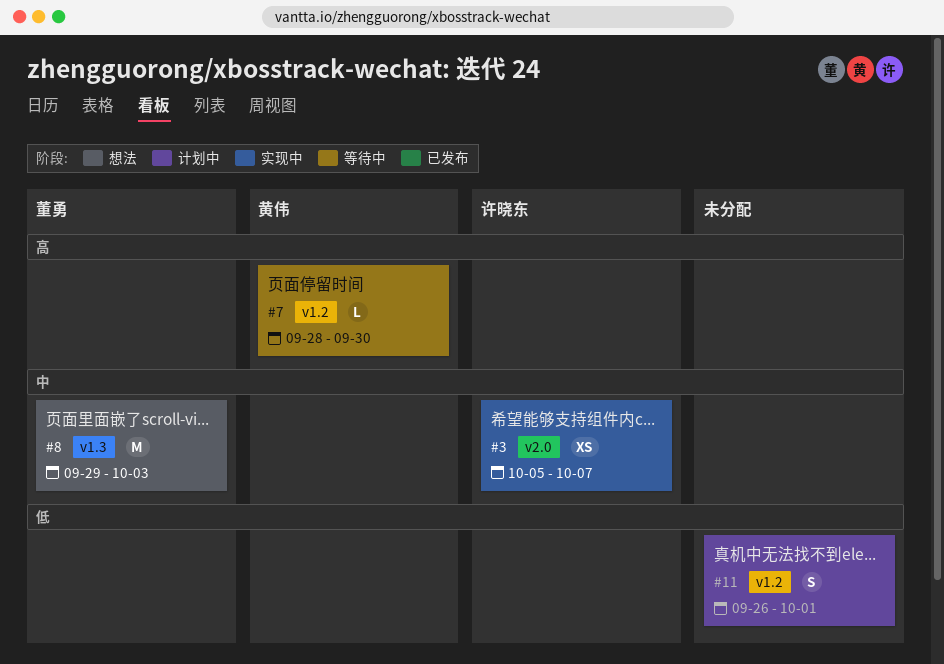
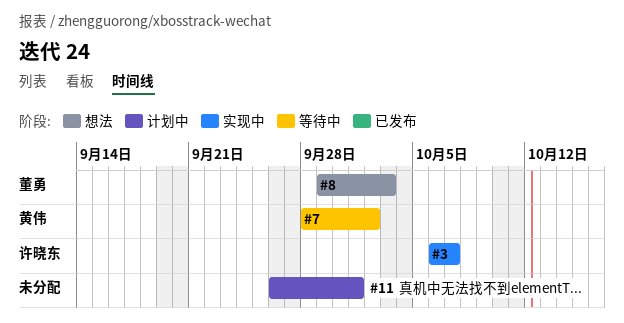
#3, start: Oct 5 -> Oct 6
#7, due: Sep 30 -> Oct 2

